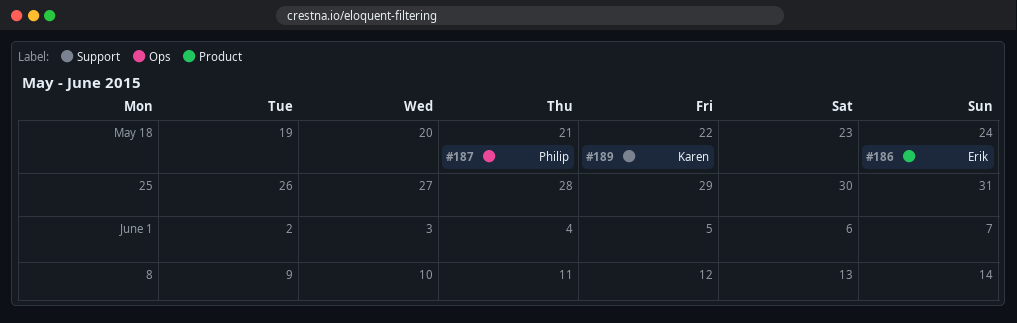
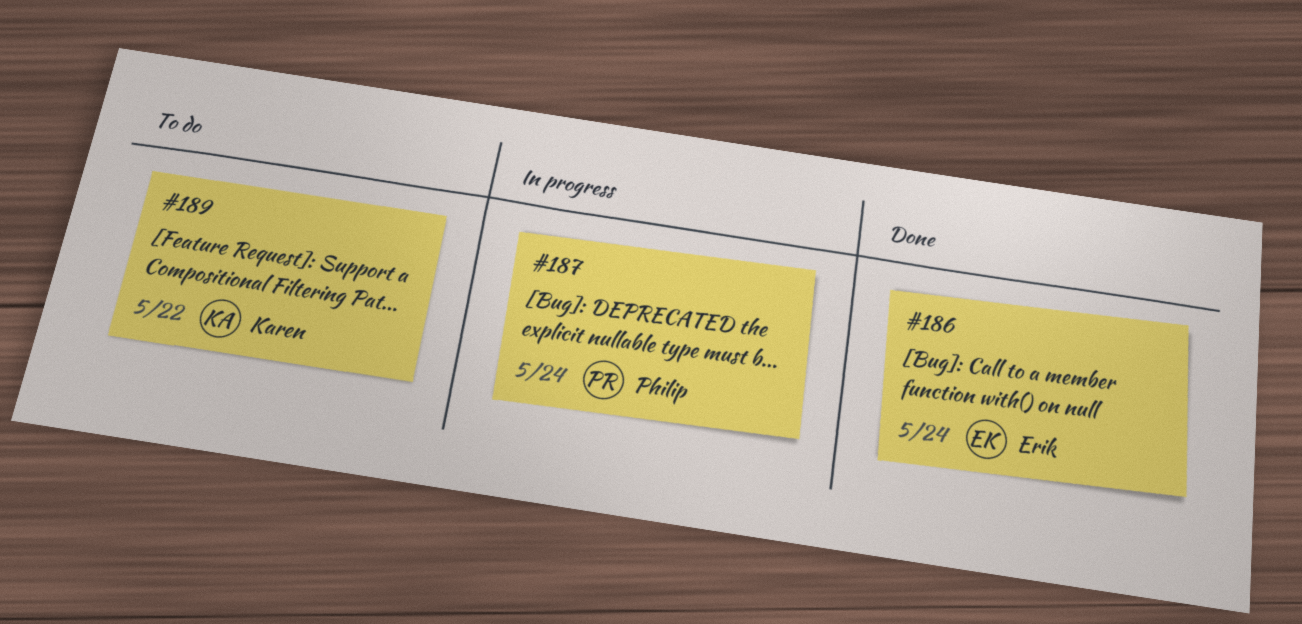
#187, due: May 21 -> May 24

